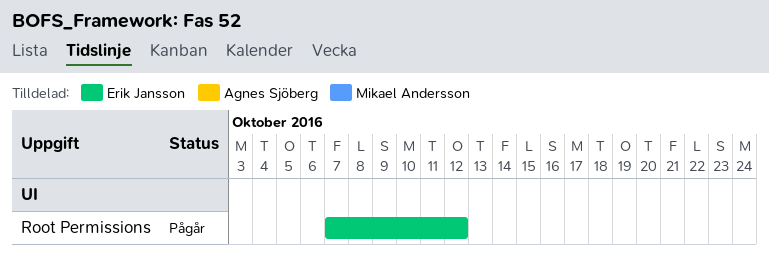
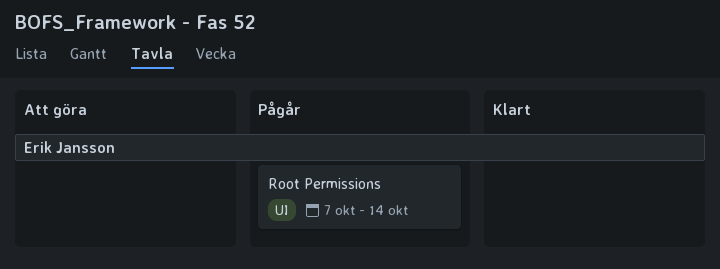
Root Permissions, due: Oct 12 -> Oct 14

